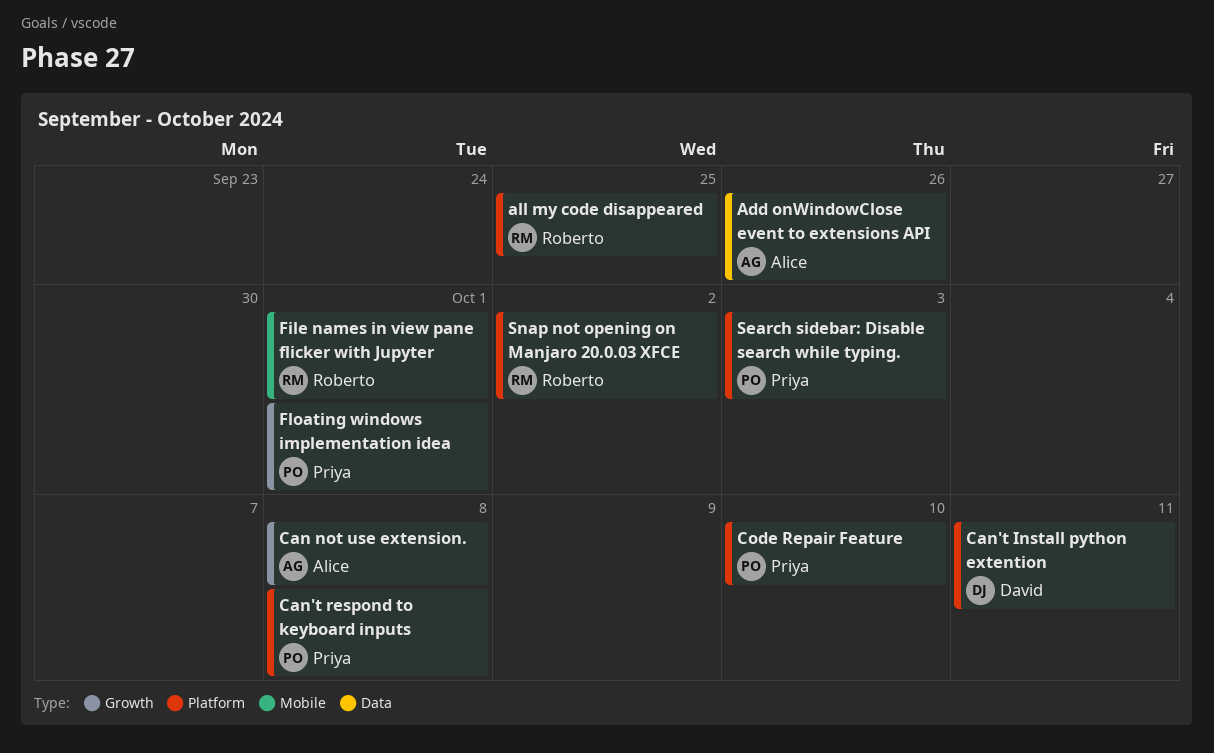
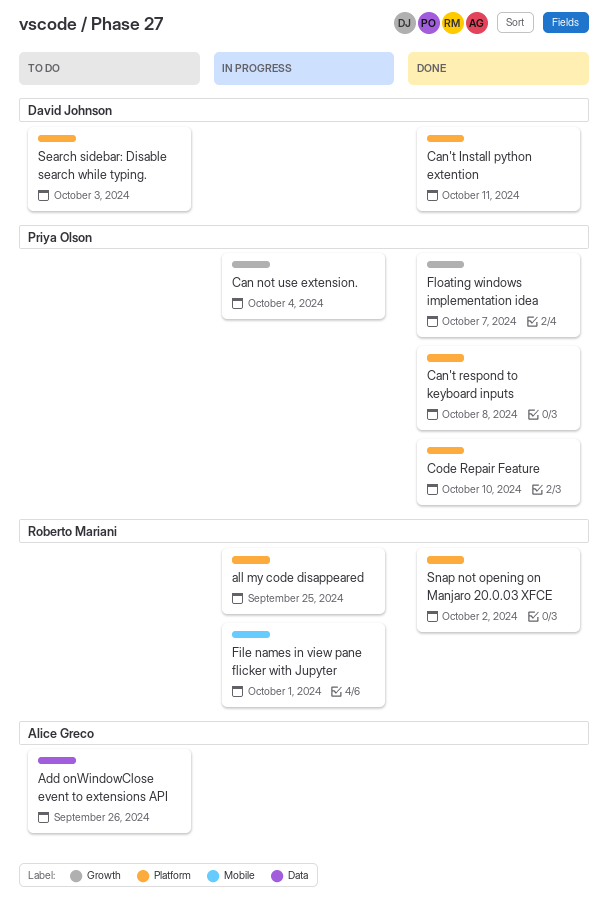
Can not use extension., owner: Alice Greco -> Priya Olson
Can not use extension., due: Oct 8 -> Oct 4
Floating windows implementation idea, due: Oct 1 -> Oct 7
Search sidebar: Disable search while typing., owner: Priya Olson -> David Johnson

